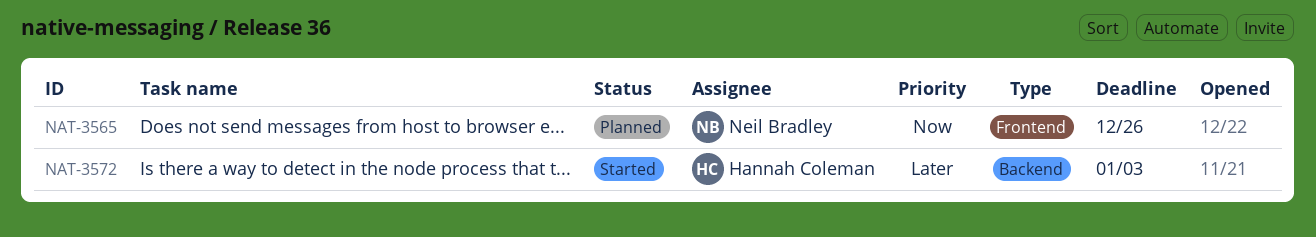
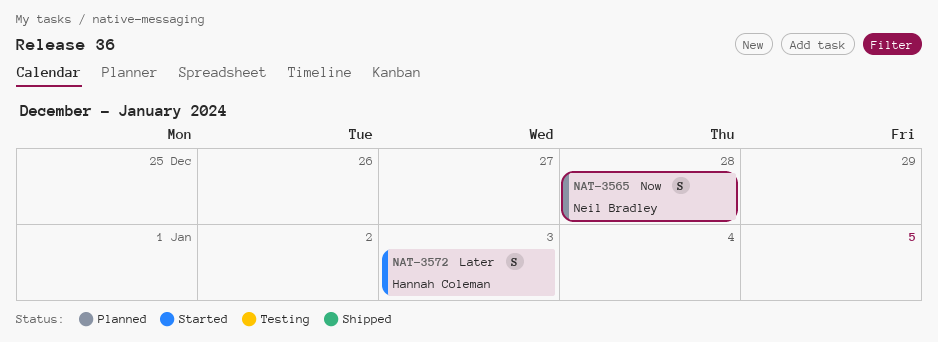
NAT-3565, due: Dec 26 -> Dec 28

